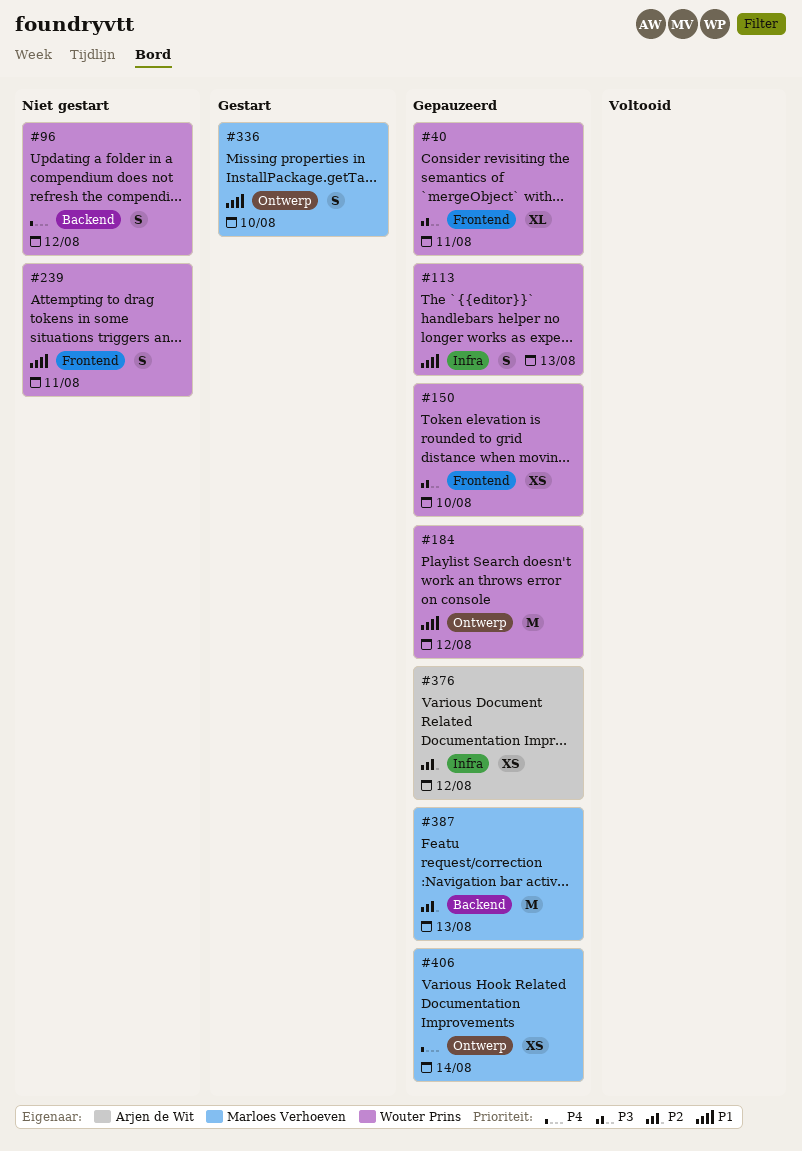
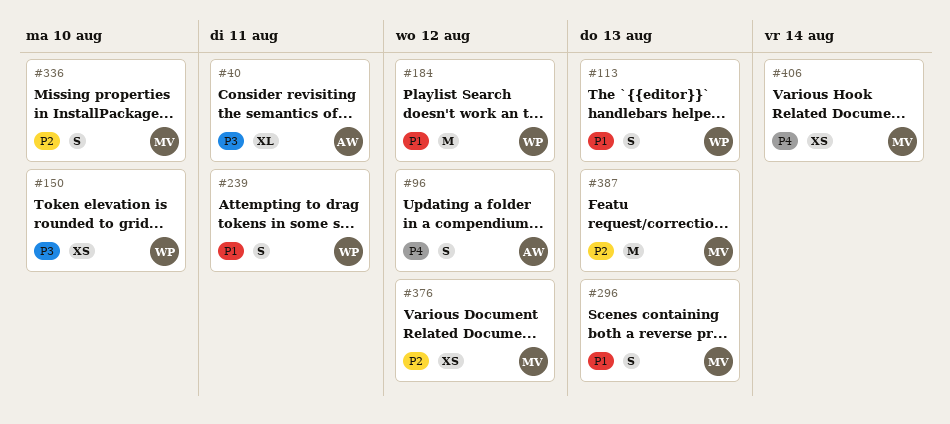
#40, owner: Wouter Prins -> Arjen de Wit
#96, owner: Wouter Prins -> Arjen de Wit
#296: none -> present
#336, priority: P1 -> P2
#376, owner: Arjen de Wit -> Marloes Verhoeven

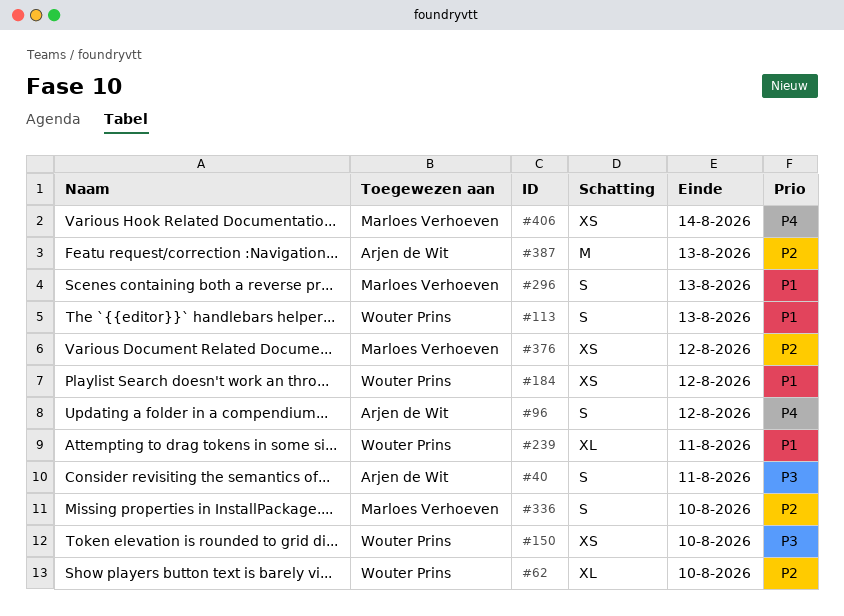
#40, estimate: XL -> S
#62: none -> present
#184, estimate: M -> XS
#239, estimate: S -> XL
#387, owner: Marloes Verhoeven -> Arjen de Wit

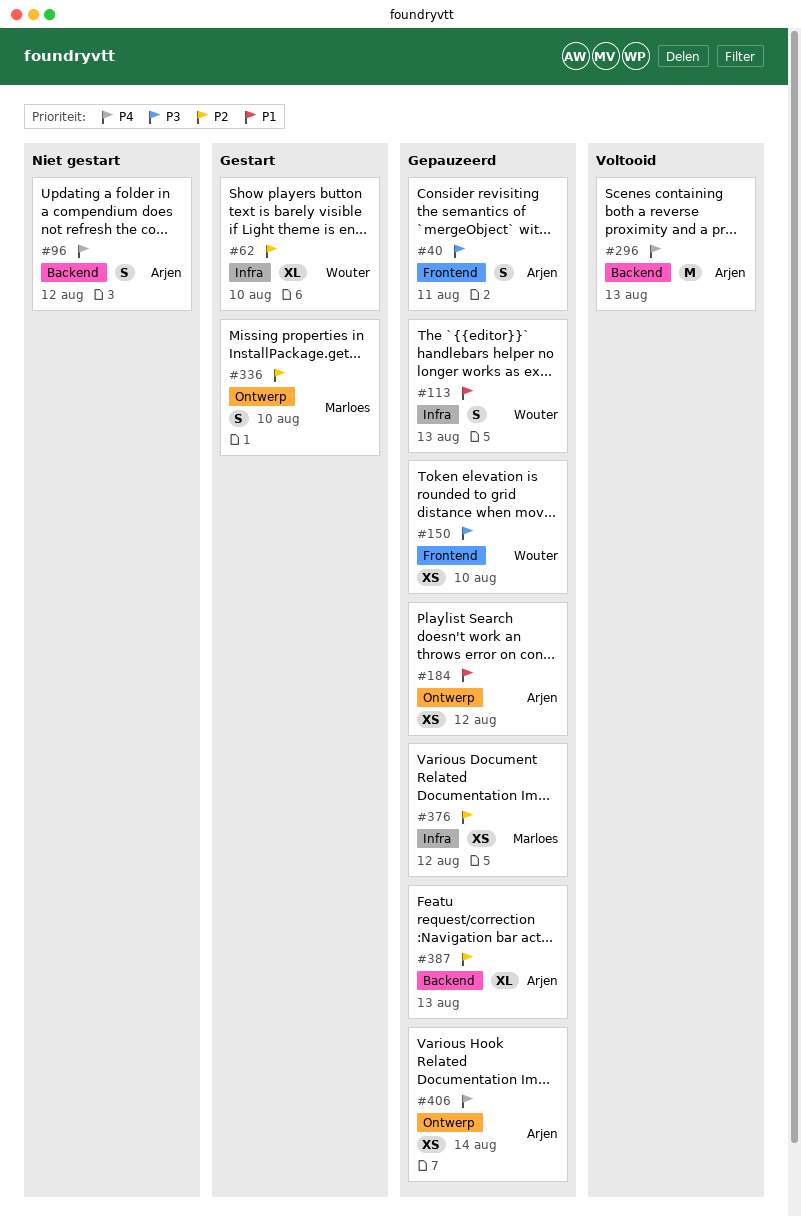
#184, owner: Wouter Prins -> Arjen de Wit
#239: present -> none
#296, owner: Marloes Verhoeven -> Arjen de Wit
#296, priority: P1 -> P4
#296, estimate: S -> M
#387, estimate: M -> XL
#406, owner: Marloes Verhoeven -> Arjen de Wit

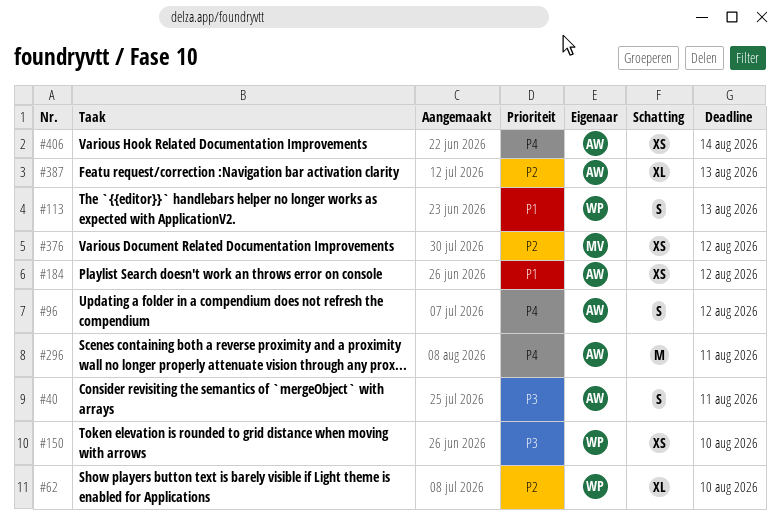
#296, due: Aug 13 -> Aug 11
#336: present -> none

